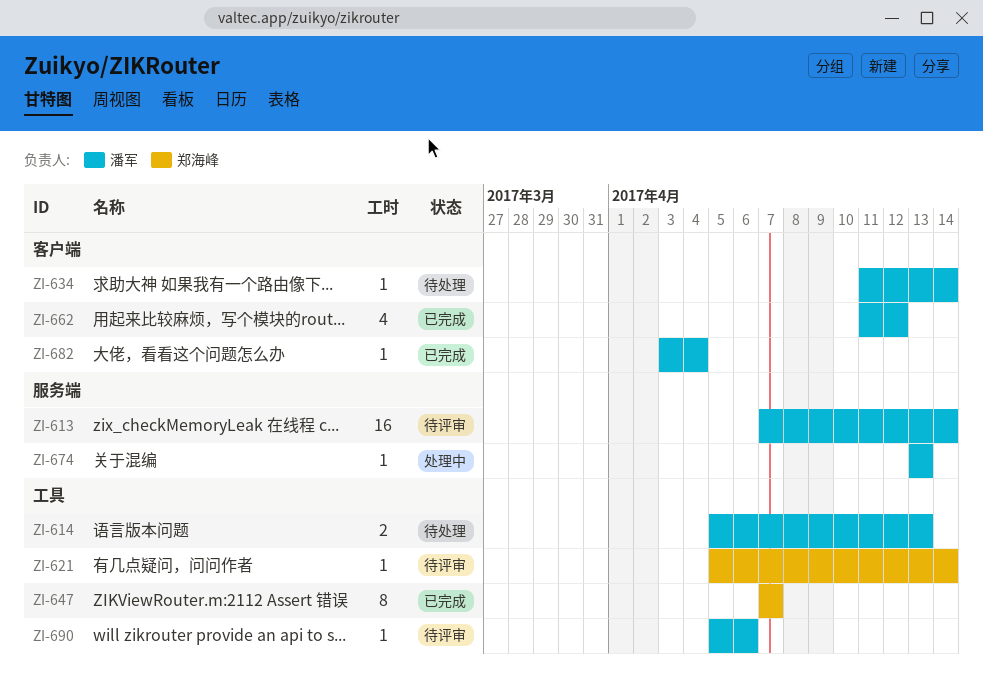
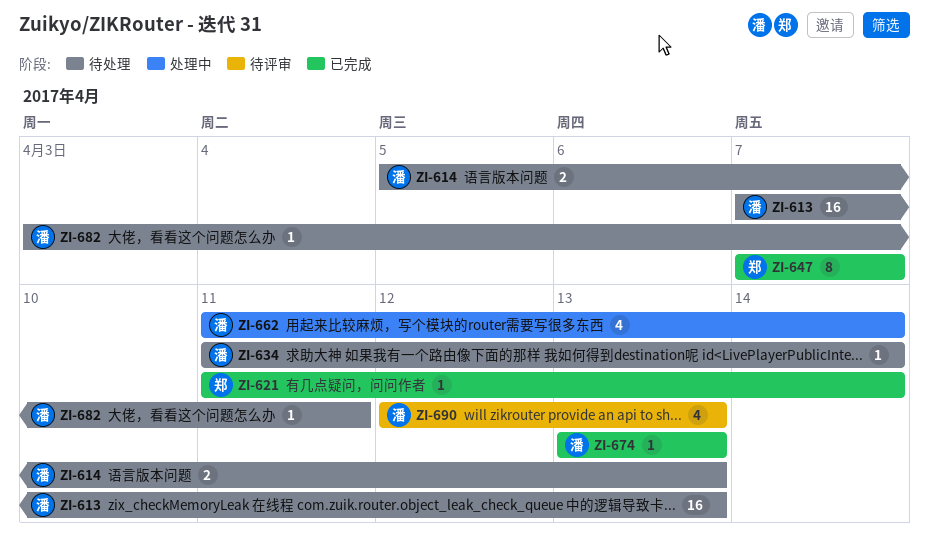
ZI-613, status: 待评审 -> 待处理
ZI-613, due: Apr 14 -> Apr 13
ZI-621, status: 待评审 -> 已完成
ZI-621, start: Apr 5 -> Apr 11
ZI-662, status: 已完成 -> 处理中
ZI-662, due: Apr 12 -> Apr 14
ZI-674, status: 处理中 -> 已完成
ZI-682, status: 已完成 -> 待处理
ZI-682, due: Apr 4 -> Apr 11
ZI-690, estimate: 1 -> 4
ZI-690, start: Apr 5 -> Apr 12
ZI-690, due: Apr 6 -> Apr 13

